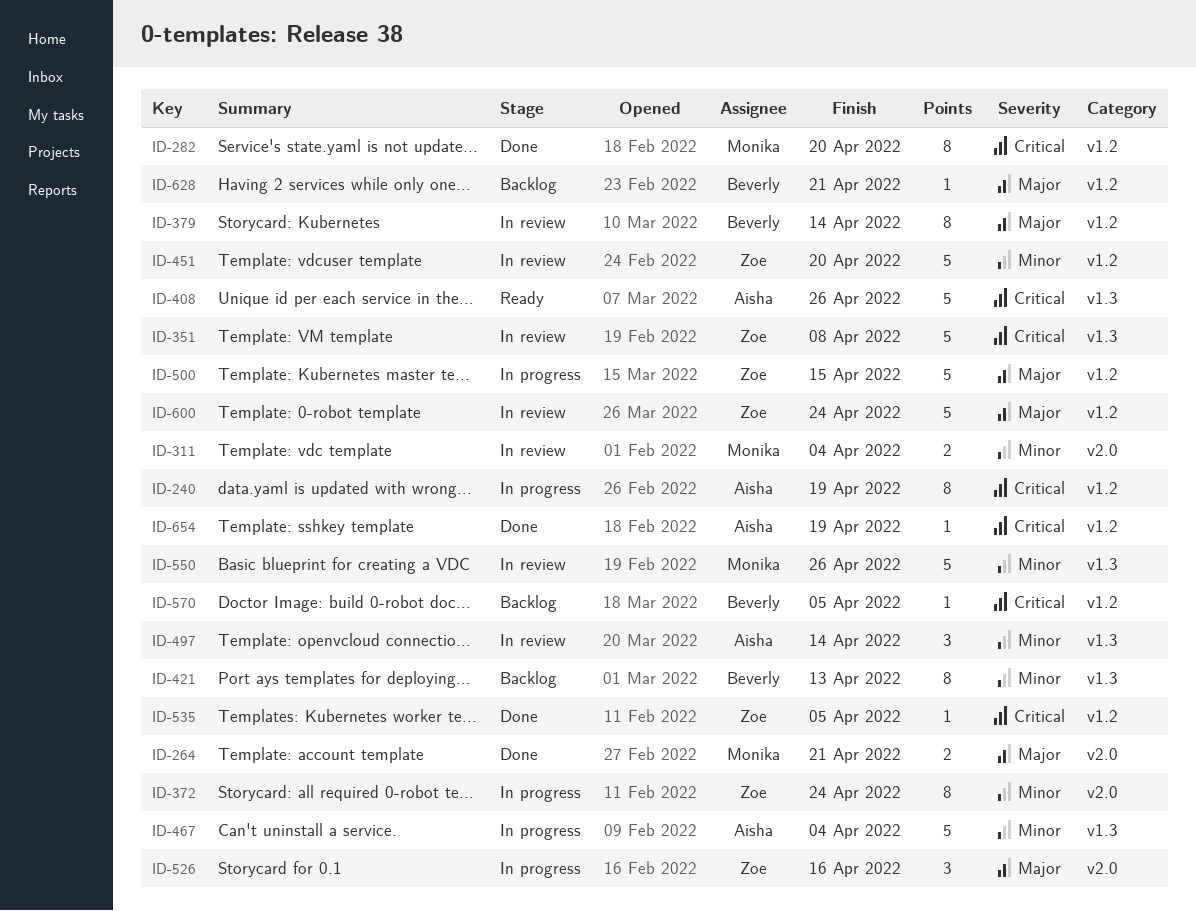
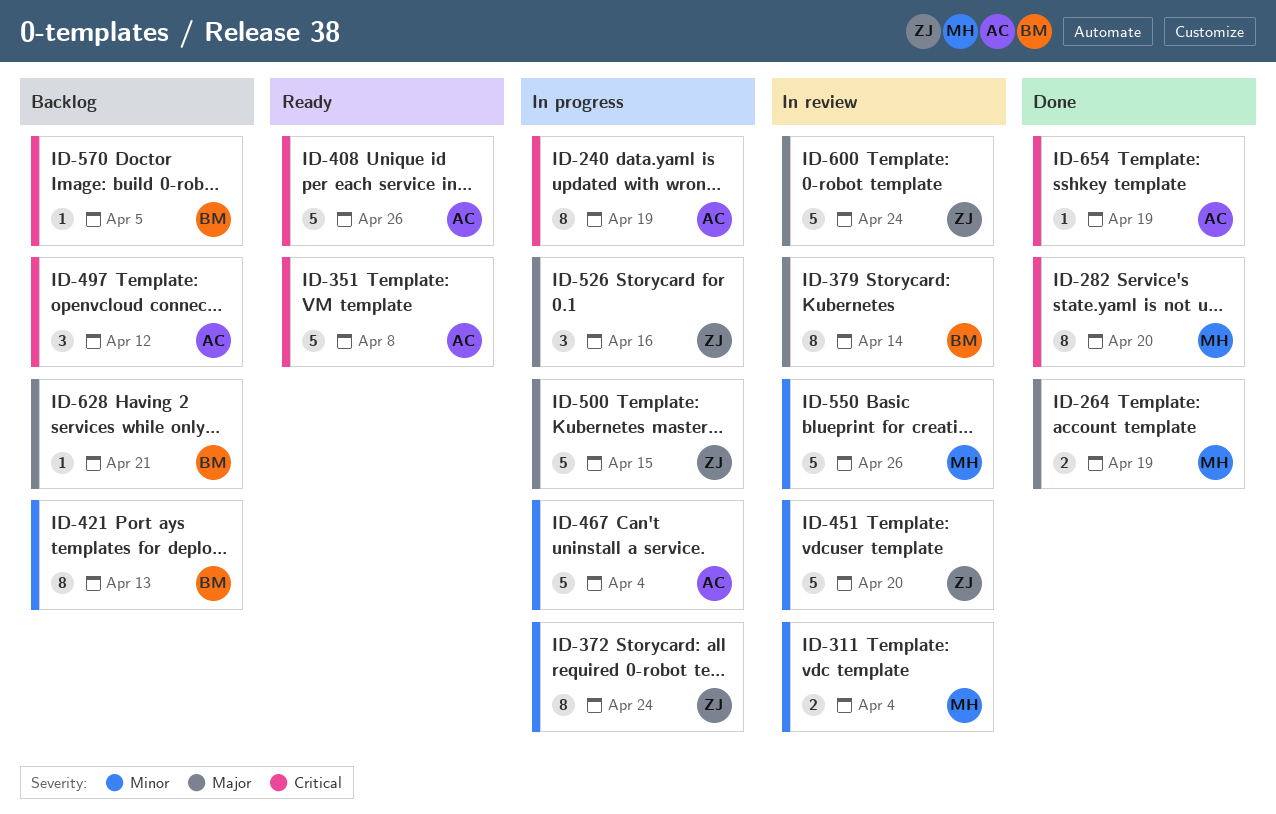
ID-264, due: Apr 21 -> Apr 19
ID-351, status: In review -> Ready
ID-351, owner: Zoe -> Aisha
ID-497, status: In review -> Backlog
ID-497, priority: Minor -> Critical
ID-497, due: Apr 14 -> Apr 12
ID-535: present -> none

